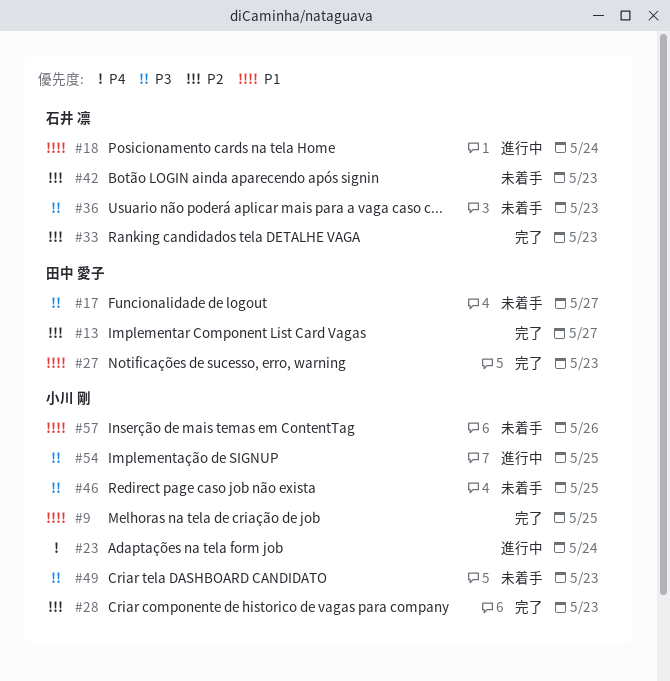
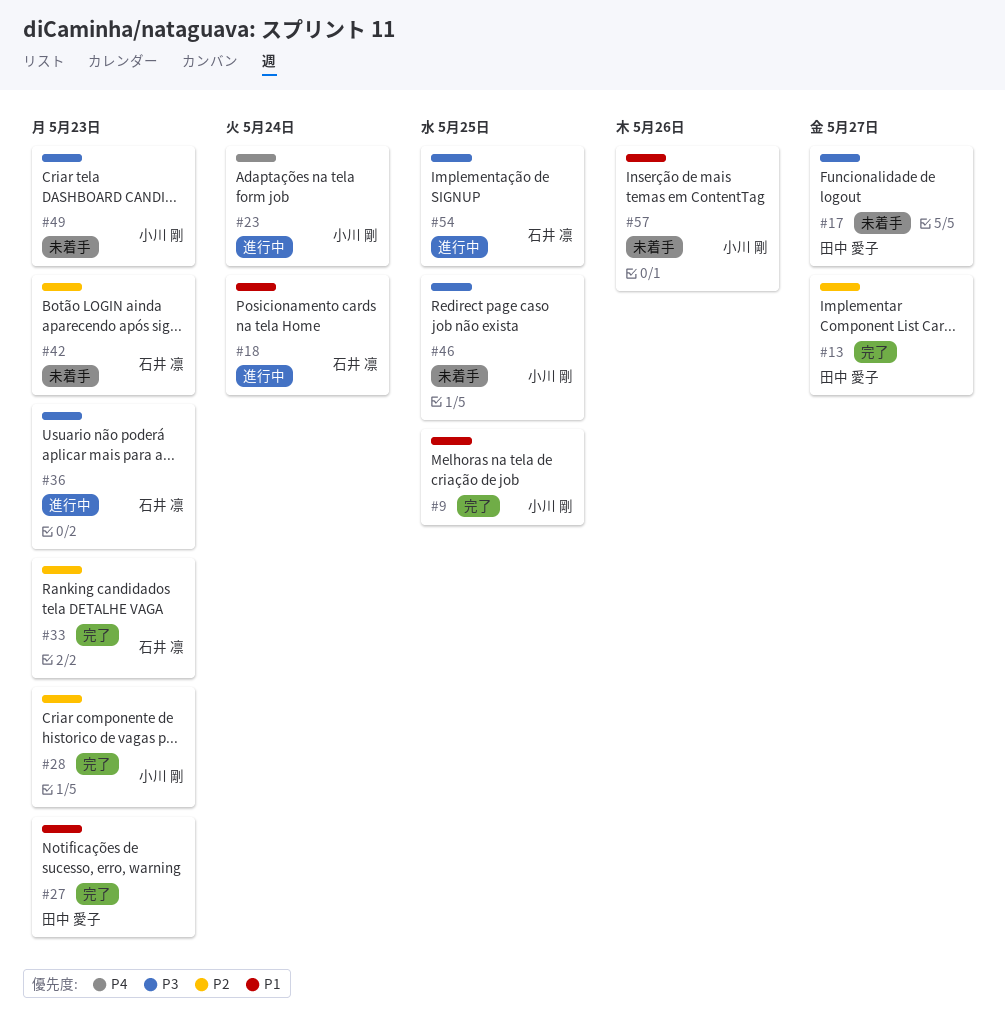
#36, status: 未着手 -> 進行中
#54, owner: 小川 剛 -> 石井 凛

